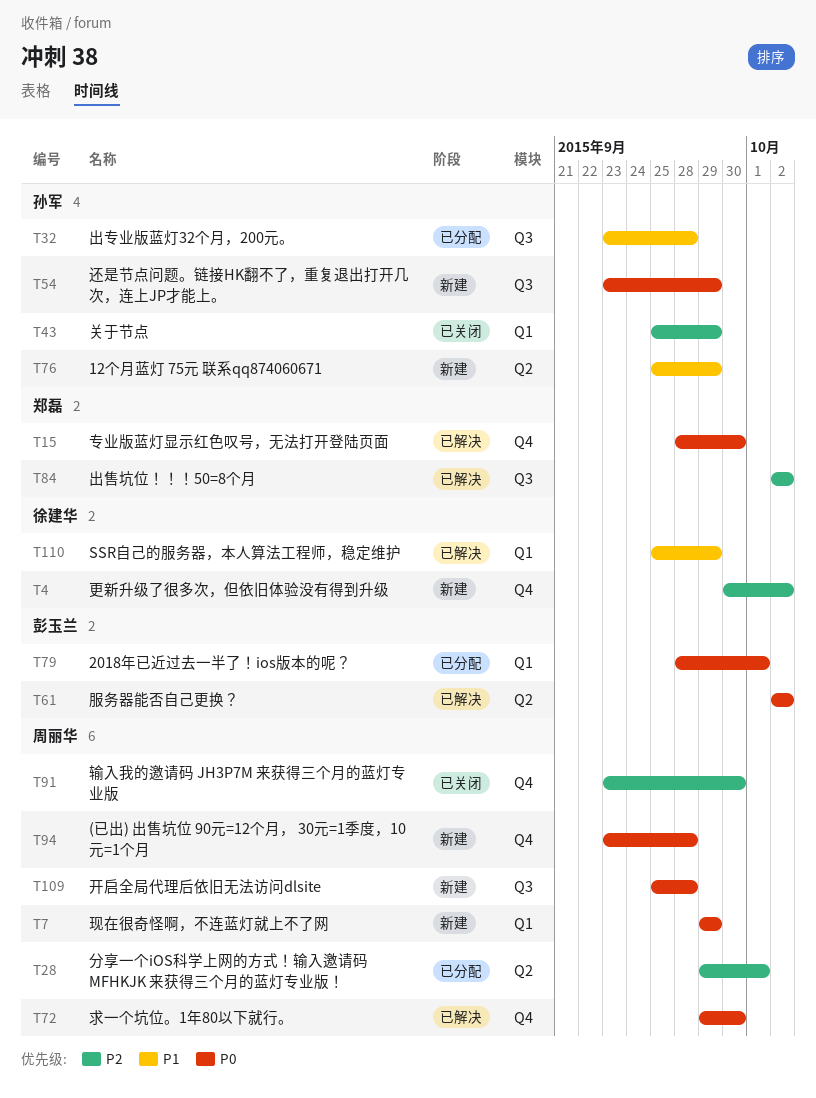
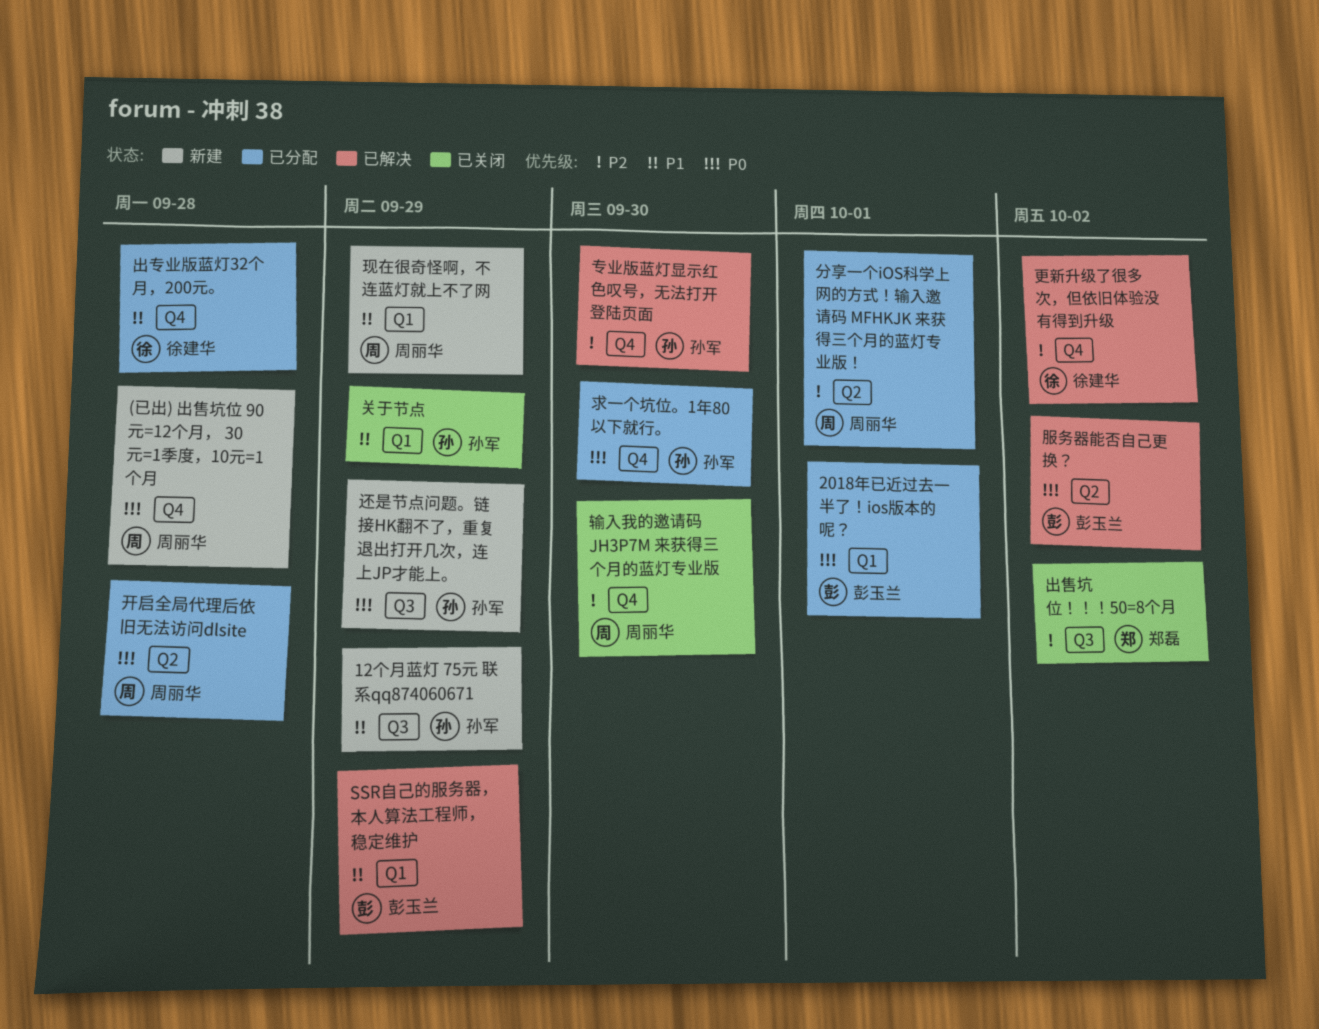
12个月蓝灯 75元 联系qq874060671, label: Q2 -> Q3
SSR自己的服务器，本人算法工程师，稳定维护, owner: 徐建华 -> 彭玉兰
专业版蓝灯显示红色叹号，无法打开登陆页面, owner: 郑磊 -> 孙军
专业版蓝灯显示红色叹号，无法打开登陆页面, priority: P0 -> P2
关于节点, priority: P2 -> P1
出专业版蓝灯32个月，200元。, owner: 孙军 -> 徐建华
出专业版蓝灯32个月，200元。, label: Q3 -> Q4
出售坑位！！！50=8个月, status: 已解决 -> 已关闭
开启全局代理后依旧无法访问dlsite, status: 新建 -> 已分配
开启全局代理后依旧无法访问dlsite, label: Q3 -> Q2
更新升级了很多次，但依旧体验没有得到升级, status: 新建 -> 已解决
求一个坑位。1年80以下就行。, status: 已解决 -> 已分配
求一个坑位。1年80以下就行。, owner: 周丽华 -> 孙军
现在很奇怪啊，不连蓝灯就上不了网, priority: P0 -> P1

